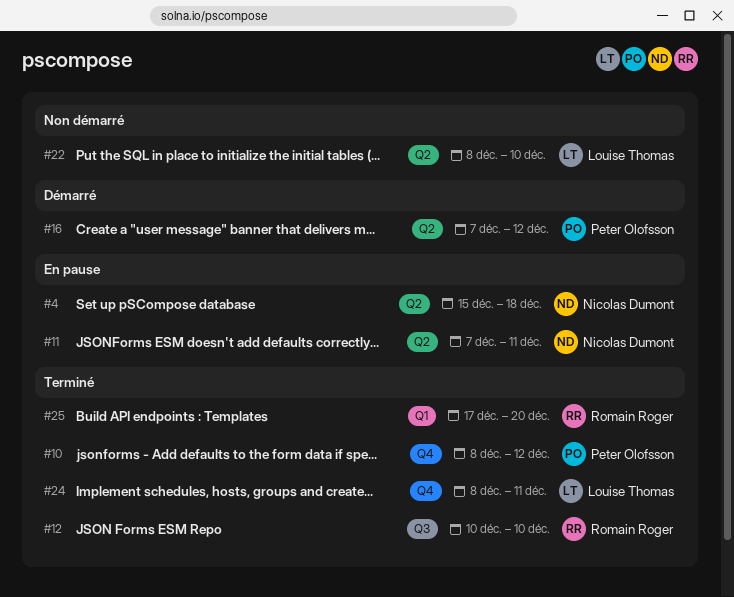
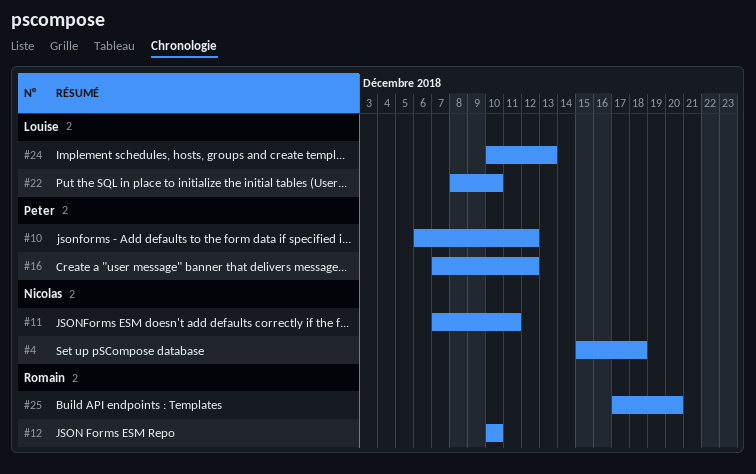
#10, start: Dec 8 -> Dec 6
#24, start: Dec 8 -> Dec 10
#24, due: Dec 11 -> Dec 13

